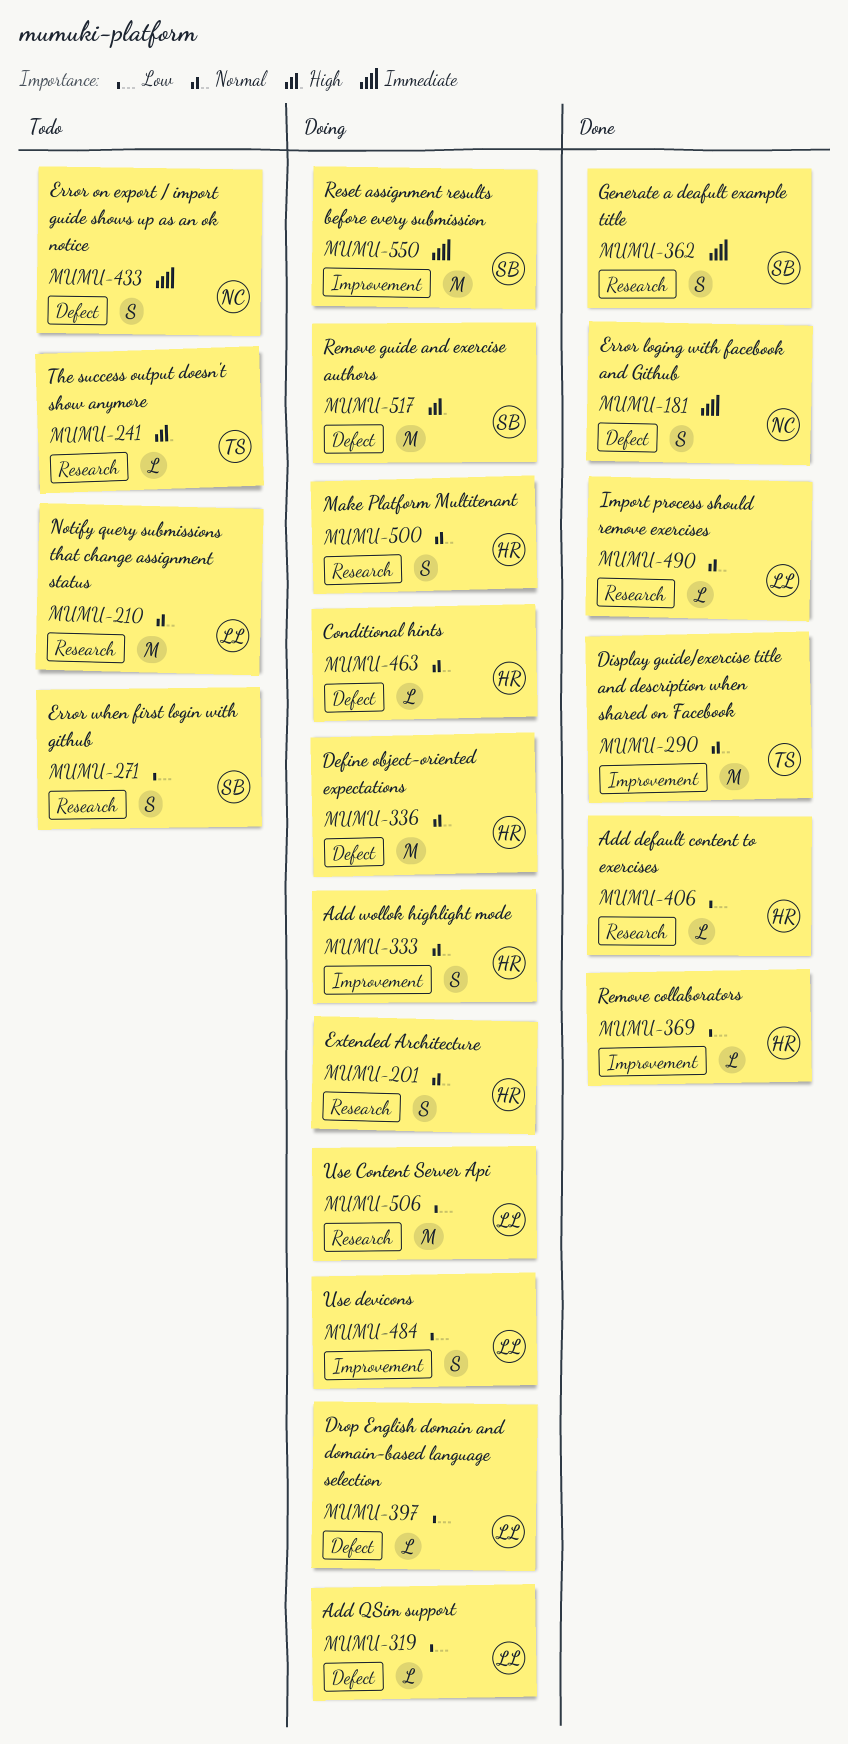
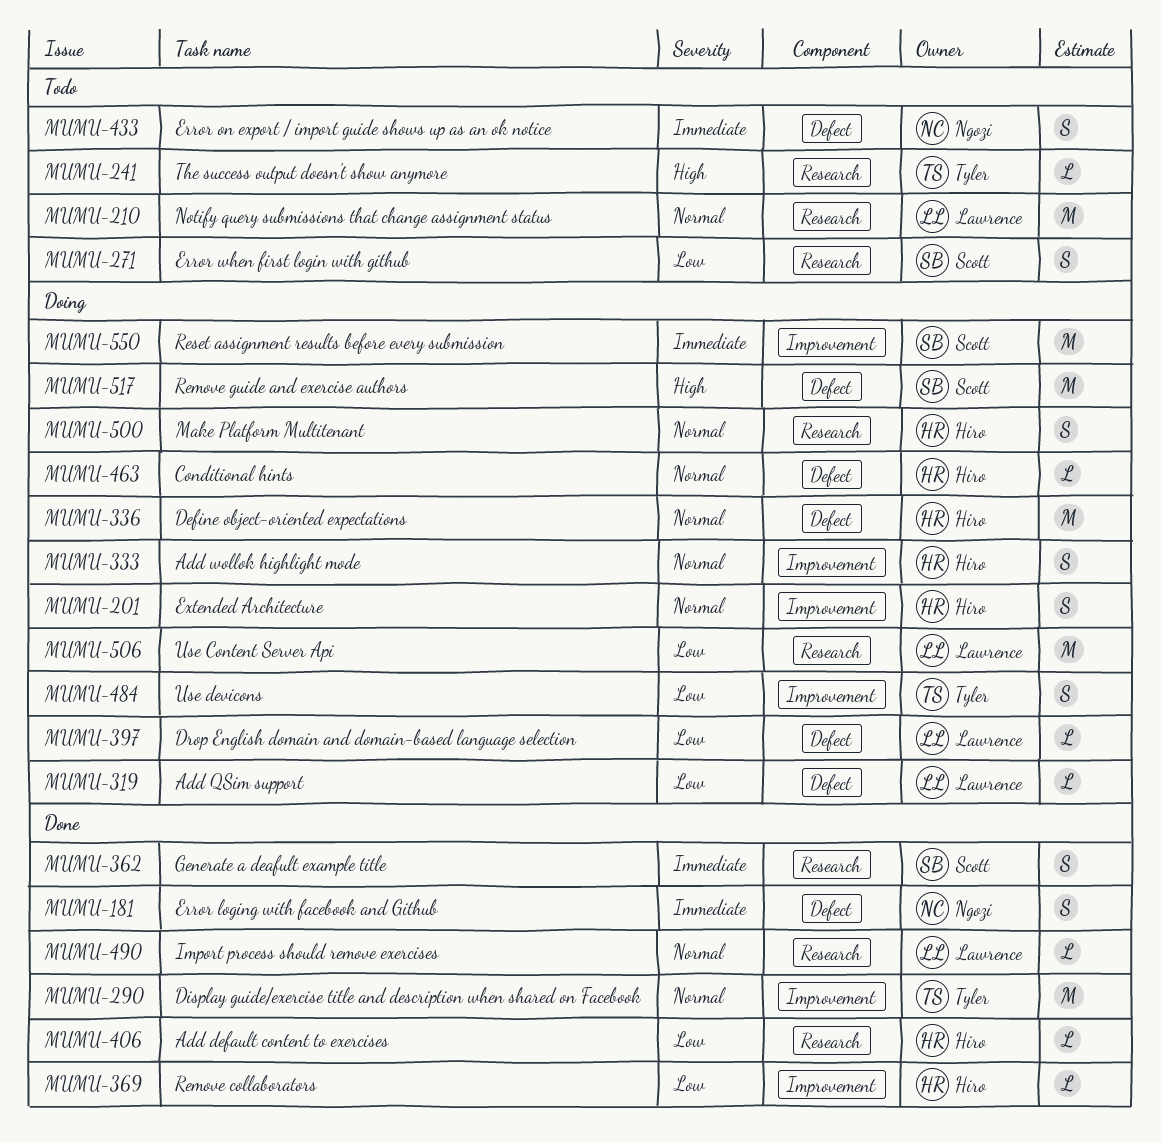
MUMU-201, label: Research -> Improvement
MUMU-484, owner: Lawrence -> Tyler

